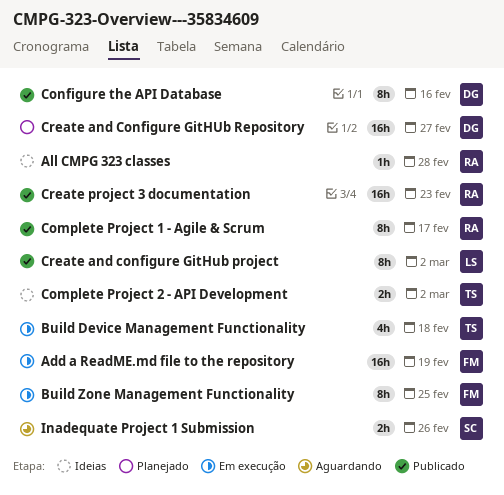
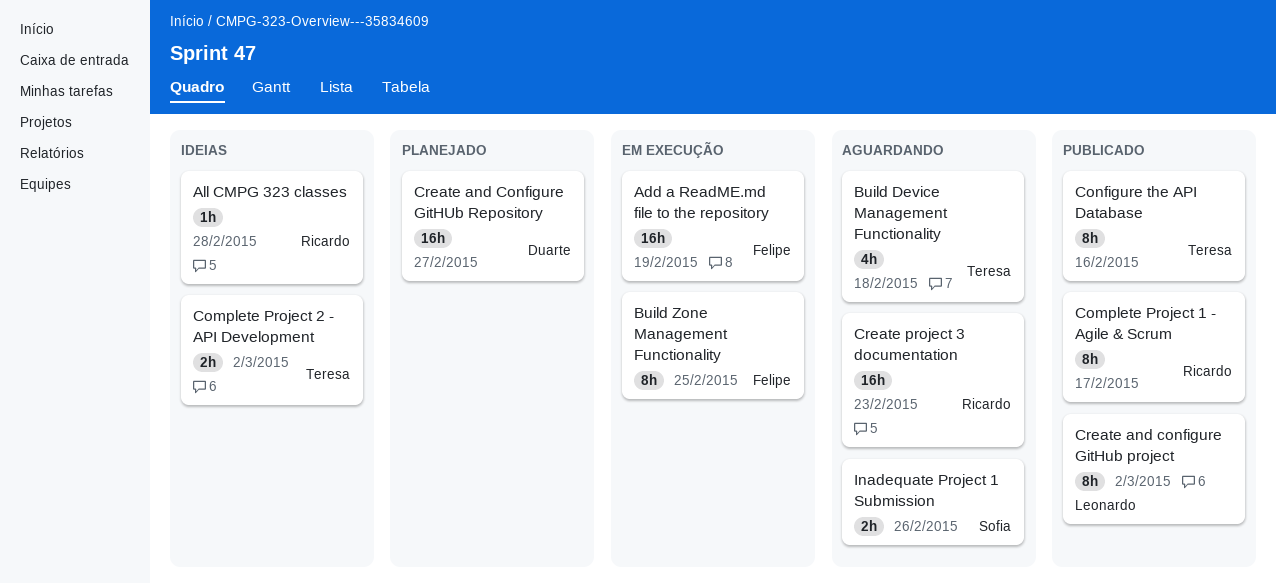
Build Device Management Functionality, status: Em execução -> Aguardando
Configure the API Database, owner: Duarte -> Teresa
Create project 3 documentation, status: Publicado -> Aguardando

